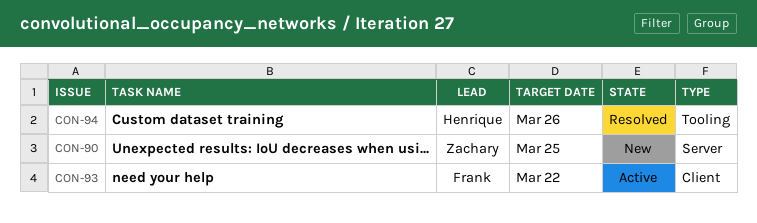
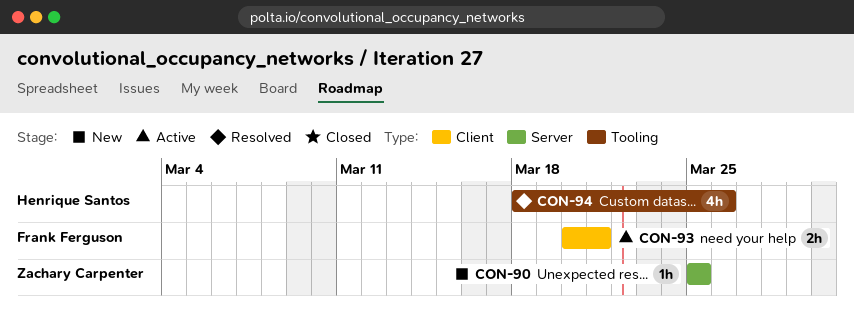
CON-93, due: Mar 22 -> Mar 21

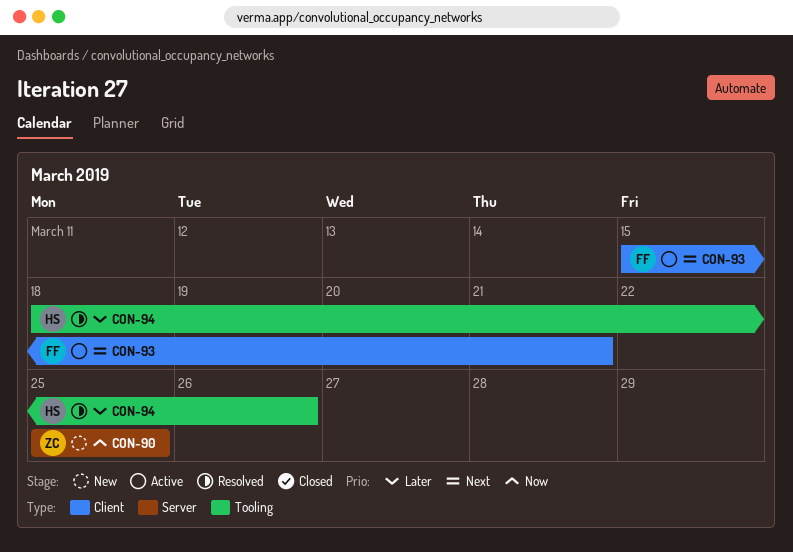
CON-93, start: Mar 20 -> Mar 15

